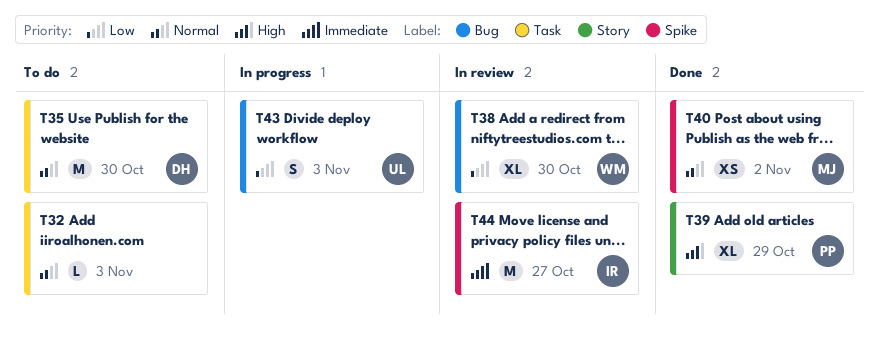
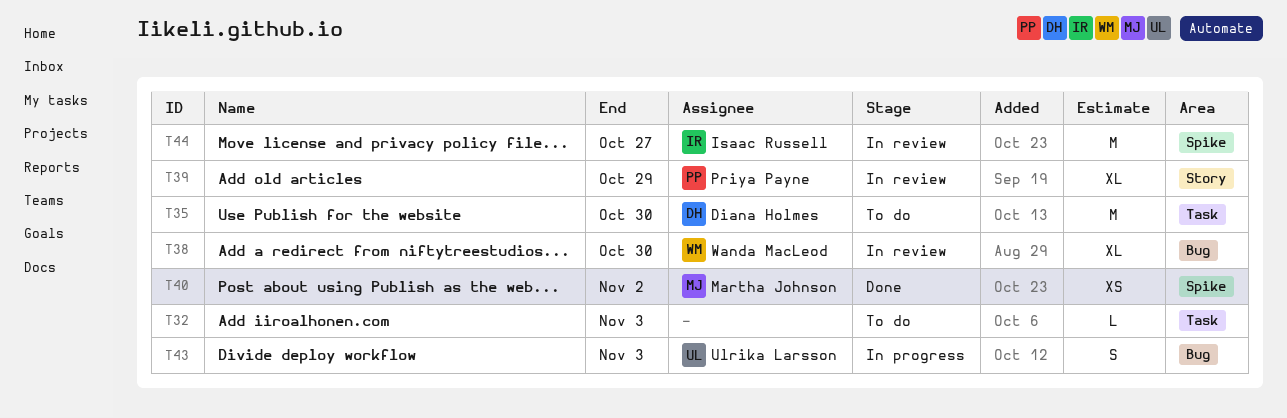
T39, status: Done -> In review

